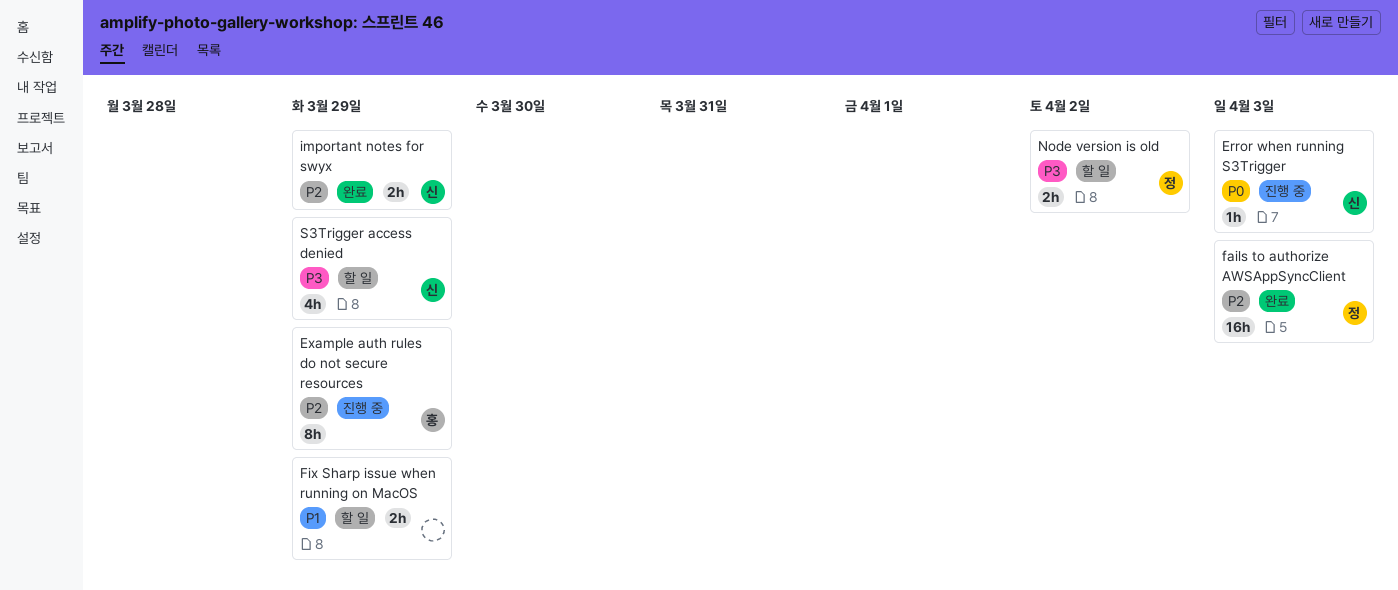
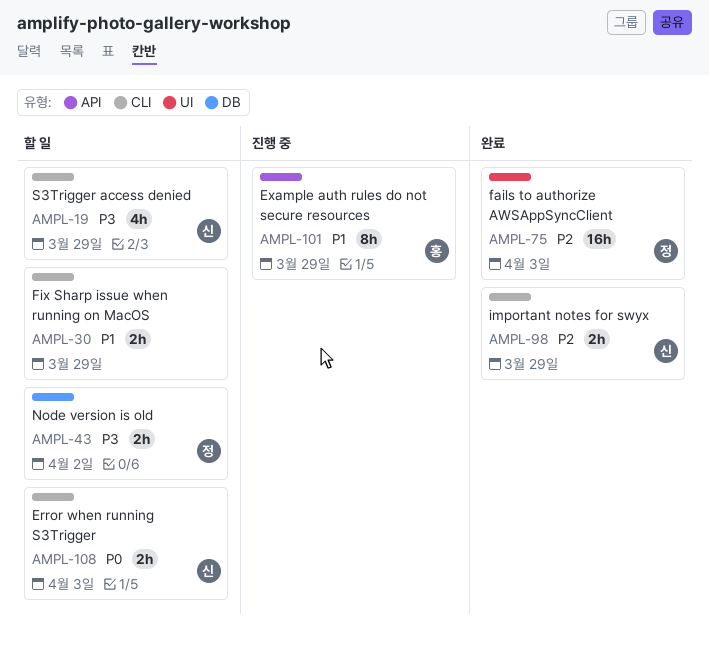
Error when running S3Trigger, status: 진행 중 -> 할 일
Error when running S3Trigger, estimate: 1h -> 2h
Example auth rules do not secure resources, priority: P2 -> P1

